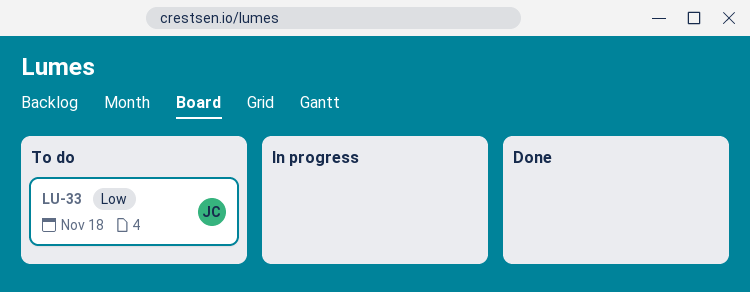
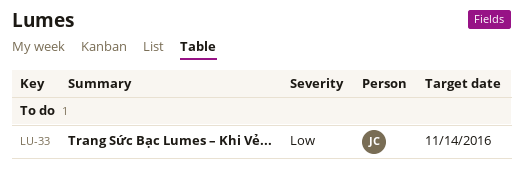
LU-33, due: Nov 18 -> Nov 14

